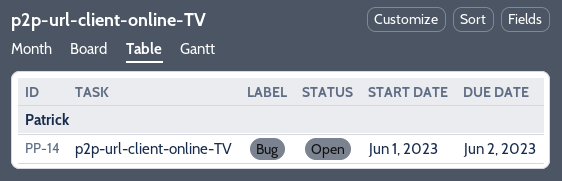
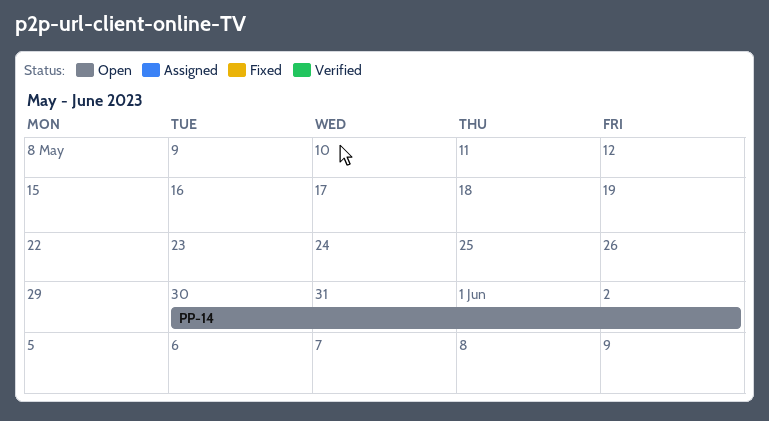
PP-14, start: Jun 1 -> May 30

